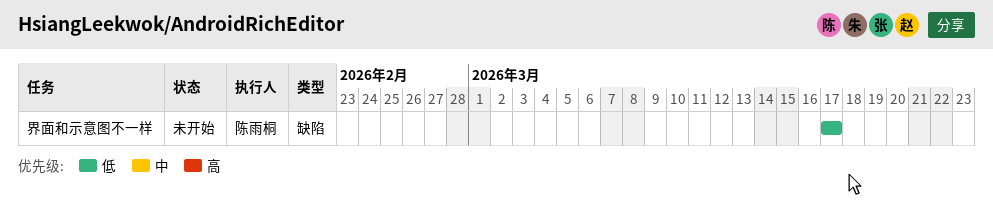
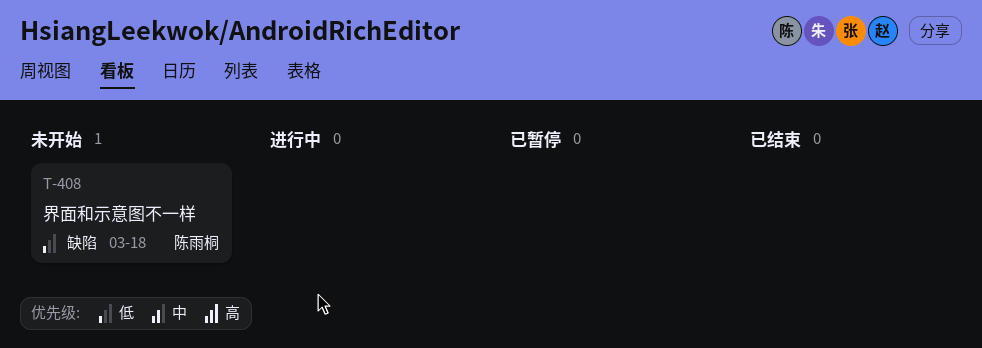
界面和示意图不一样, due: Mar 17 -> Mar 18

